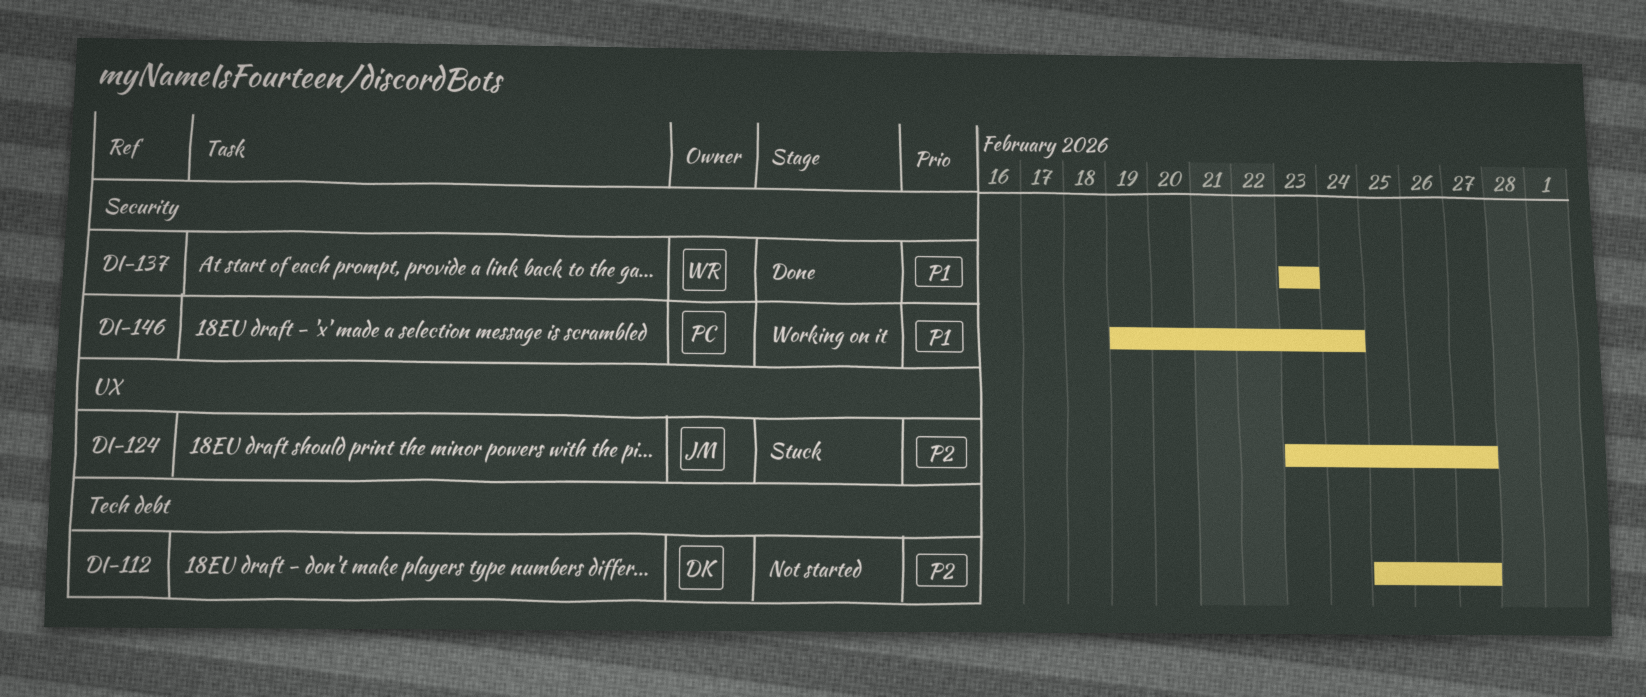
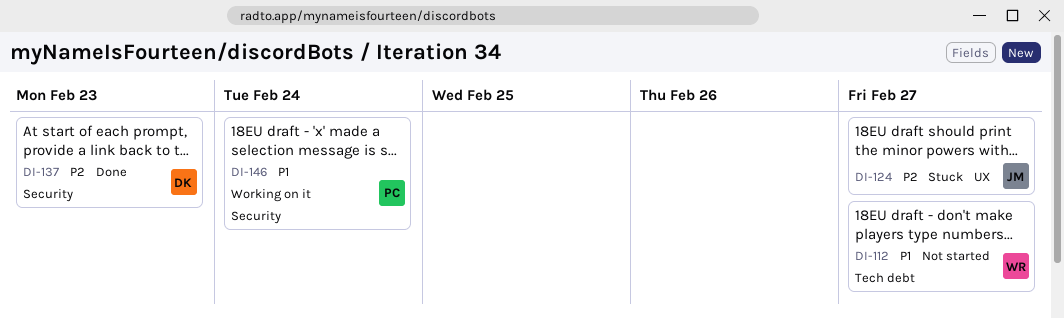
DI-112, owner: DK -> WR
DI-112, priority: P2 -> P1
DI-137, owner: WR -> DK
DI-137, priority: P1 -> P2

